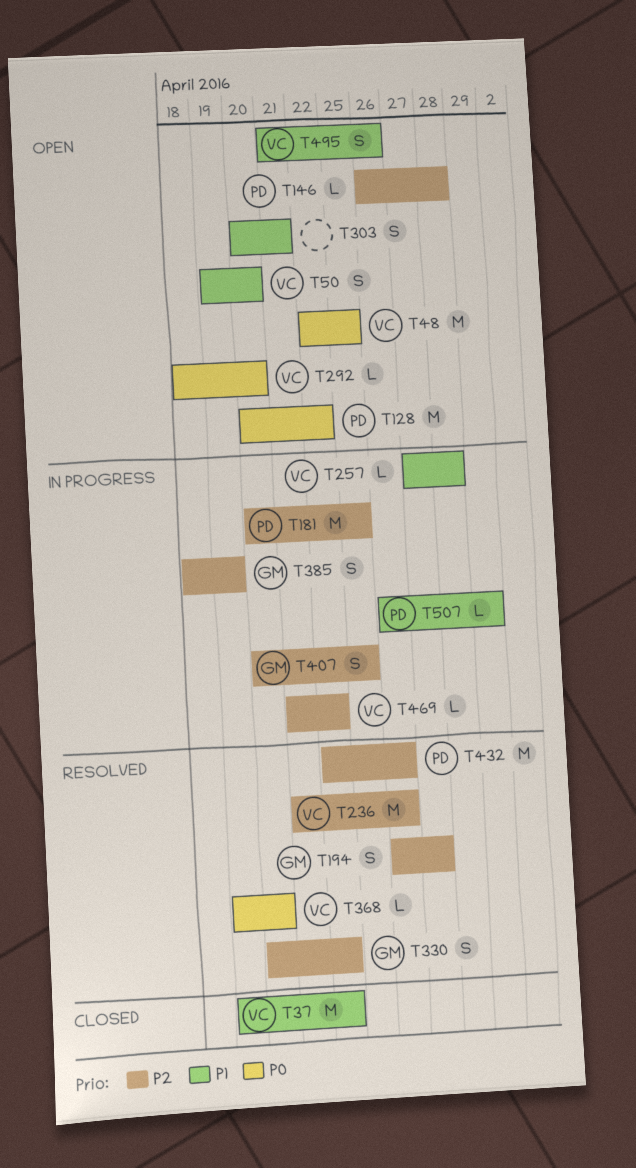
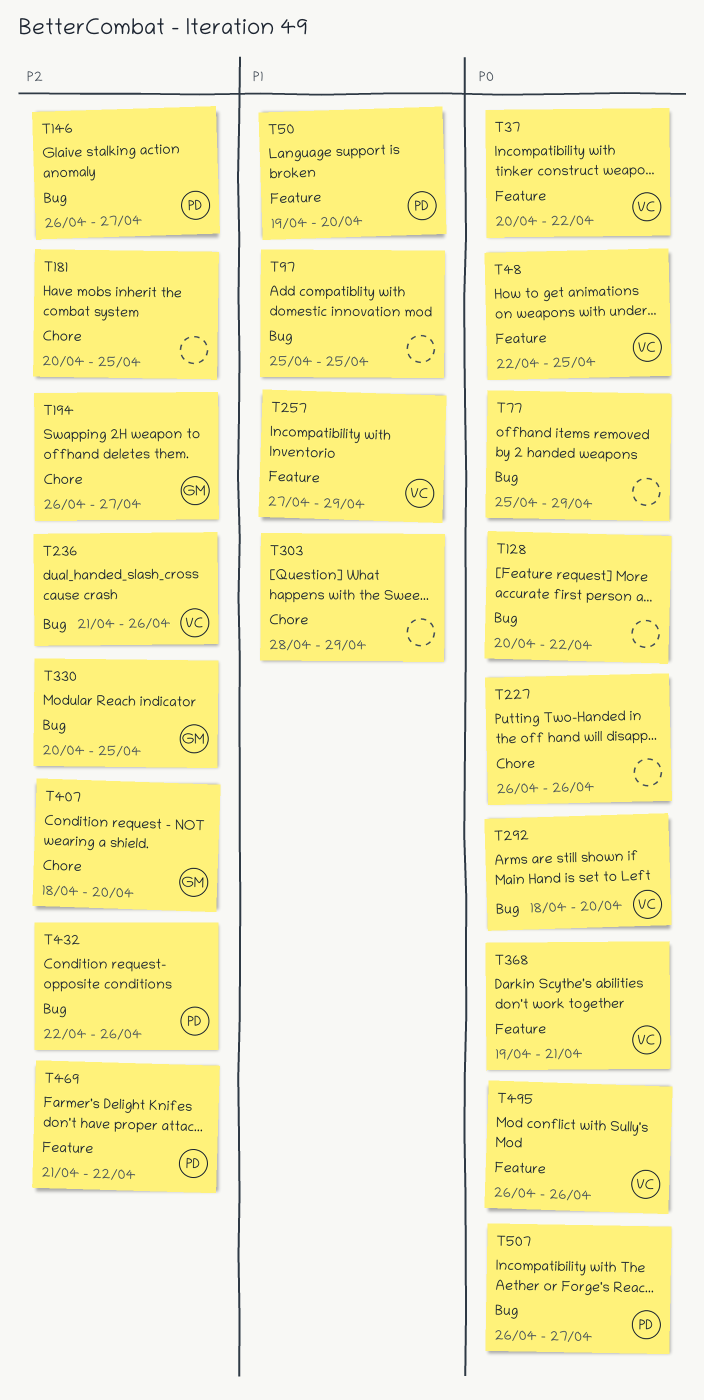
T37, priority: P1 -> P0
T37, start: Apr 19 -> Apr 20
T50, owner: VC -> PD
T77: none -> present
T97: none -> present
T128, owner: PD -> none
T146, due: Apr 28 -> Apr 27
T181, owner: PD -> none
T227: none -> present
T257, due: Apr 28 -> Apr 29
T303, start: Apr 20 -> Apr 28
T303, due: Apr 21 -> Apr 29
T330, due: Apr 22 -> Apr 25
T368, due: Apr 20 -> Apr 21
T385: present -> none
T407, start: Apr 20 -> Apr 18
T407, due: Apr 25 -> Apr 20
T469, owner: VC -> PD
T495, priority: P1 -> P0
T495, start: Apr 21 -> Apr 26
T507, priority: P1 -> P0
T507, due: Apr 29 -> Apr 27

